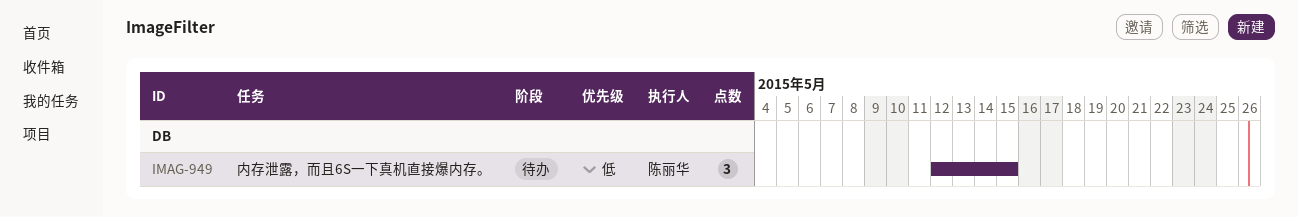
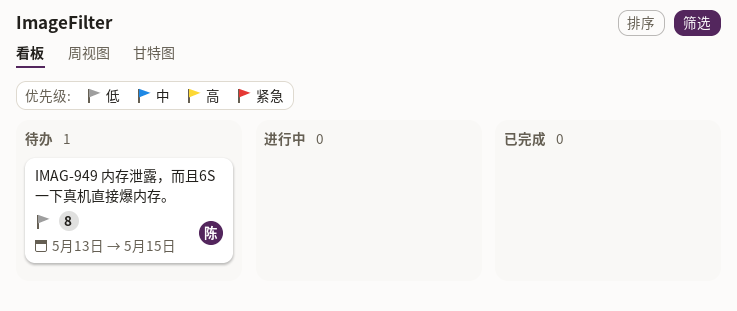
IMAG-949, estimate: 3 -> 8
IMAG-949, start: May 12 -> May 13

